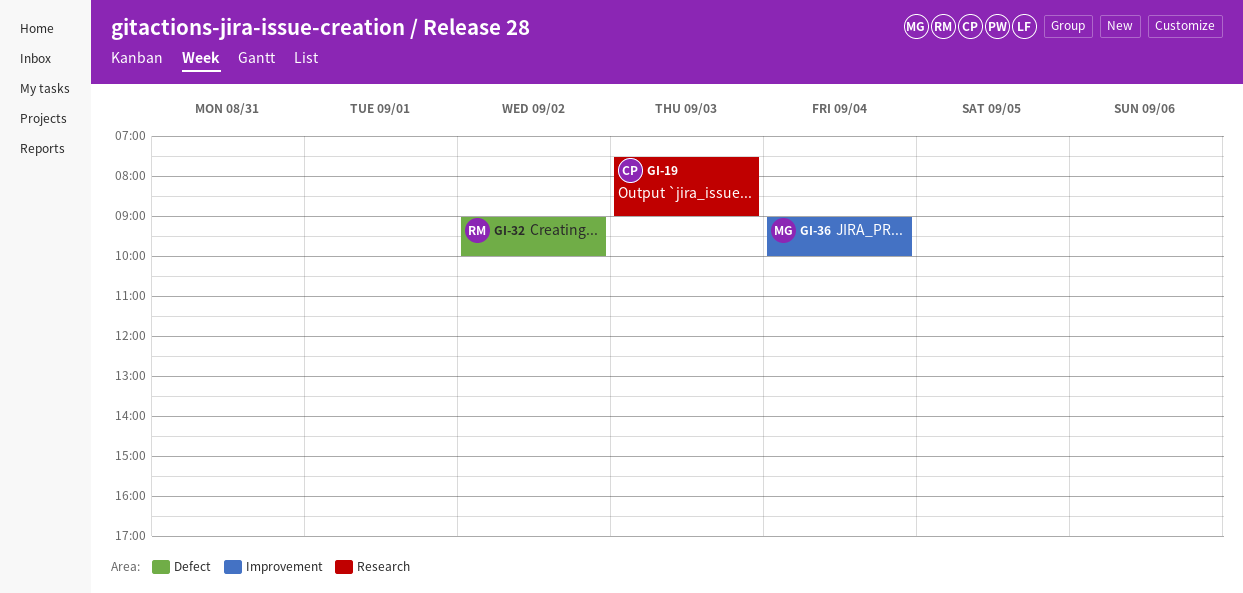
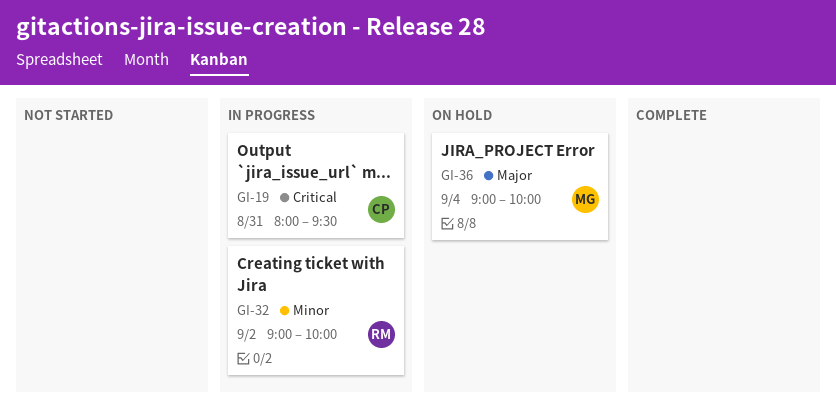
GI-19, day: Sep 3 -> Aug 31
GI-19, begins: 07:30 -> 08:00
GI-19, ends: 09:00 -> 09:30

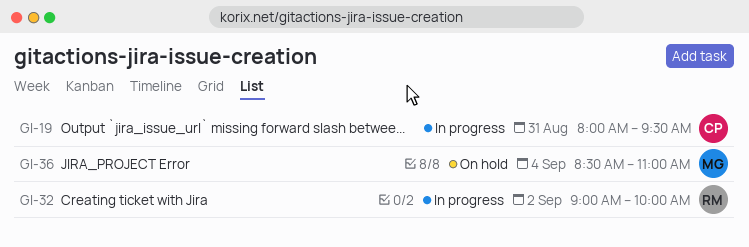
GI-36, begins: 09:00 -> 08:30
GI-36, ends: 10:00 -> 11:00

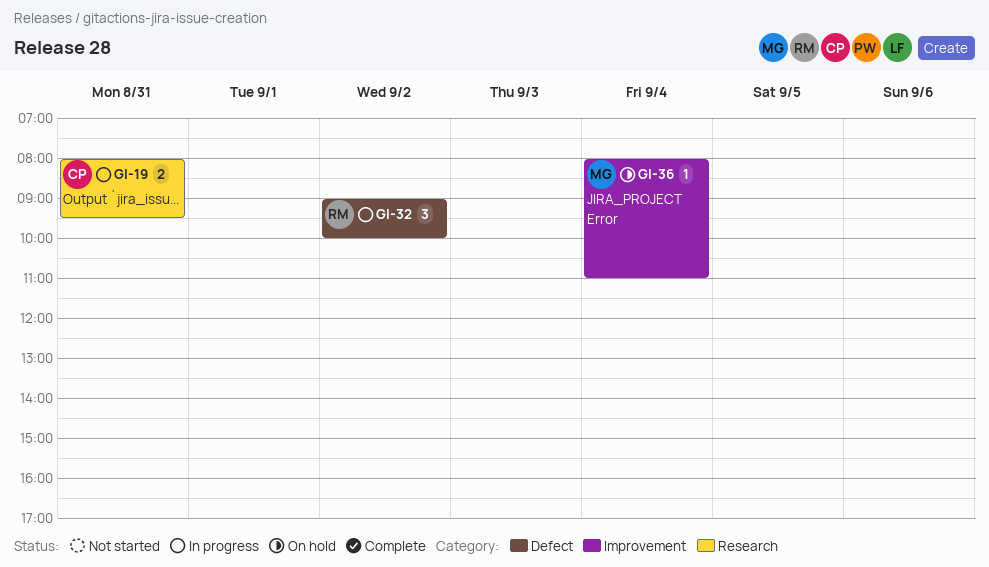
GI-36, begins: 08:30 -> 08:00

